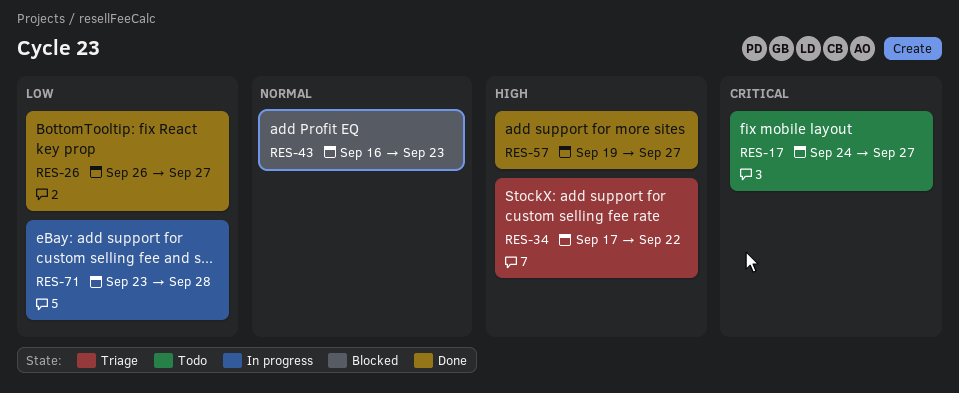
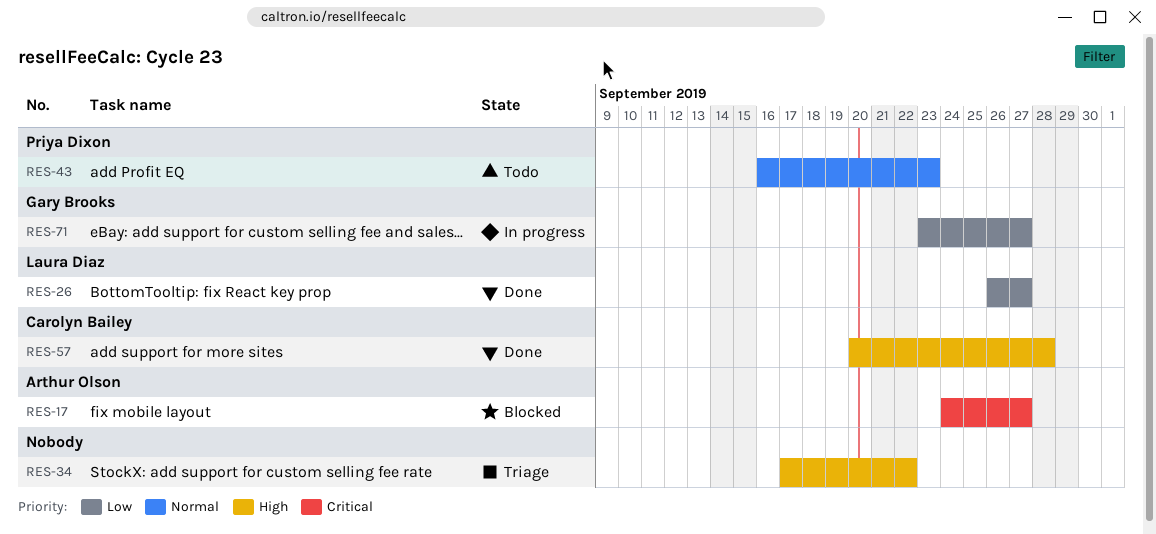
RES-17, status: Todo -> Blocked
RES-43, status: Blocked -> Todo
RES-57, start: Sep 19 -> Sep 20
RES-57, due: Sep 27 -> Sep 28
RES-71, due: Sep 28 -> Sep 27

